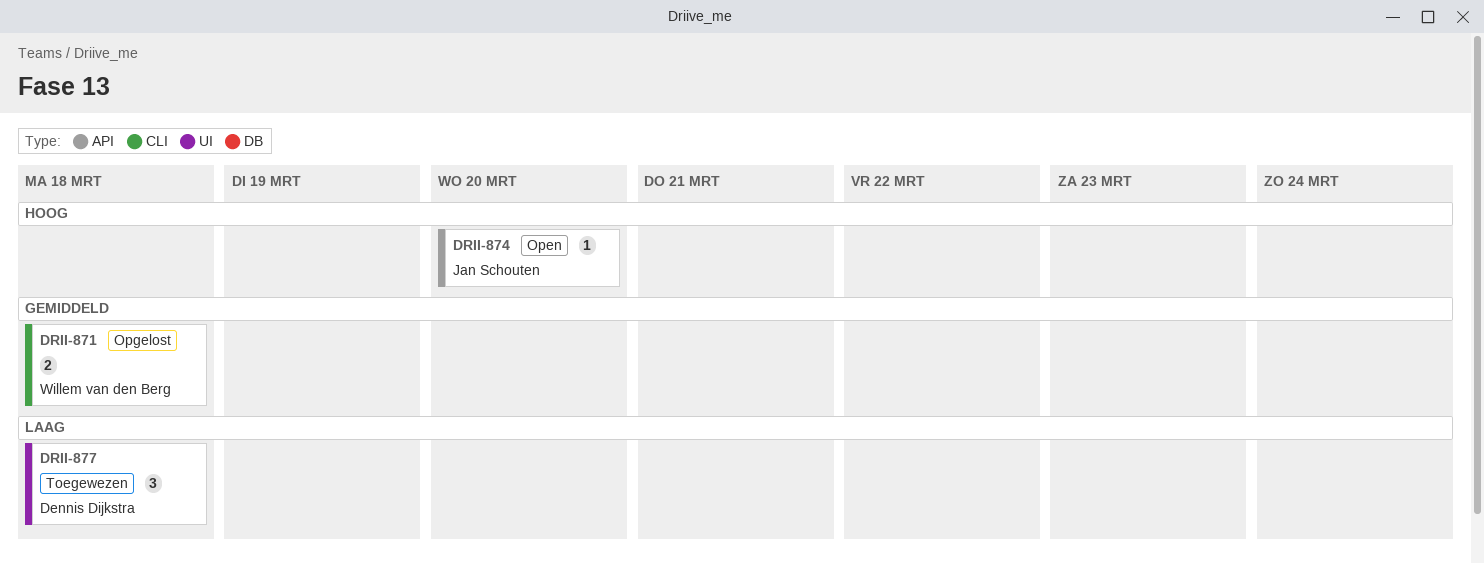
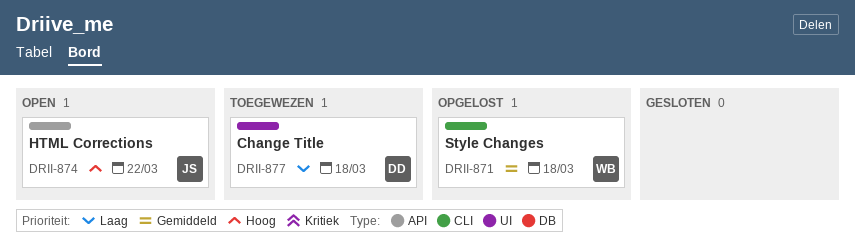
DRII-874, due: Mar 20 -> Mar 22

